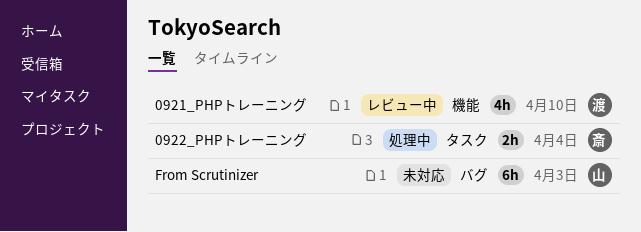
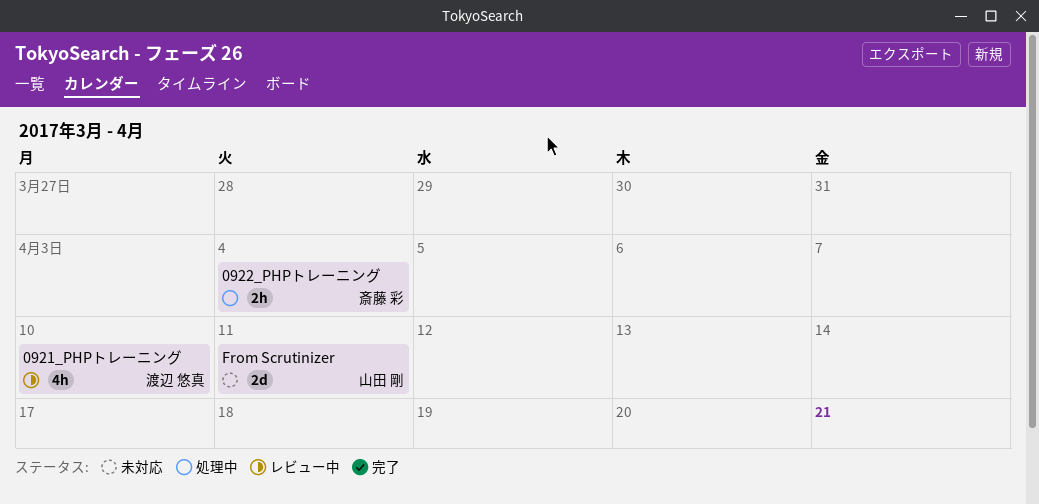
From Scrutinizer, estimate: 6h -> 2d
From Scrutinizer, due: Apr 3 -> Apr 11

